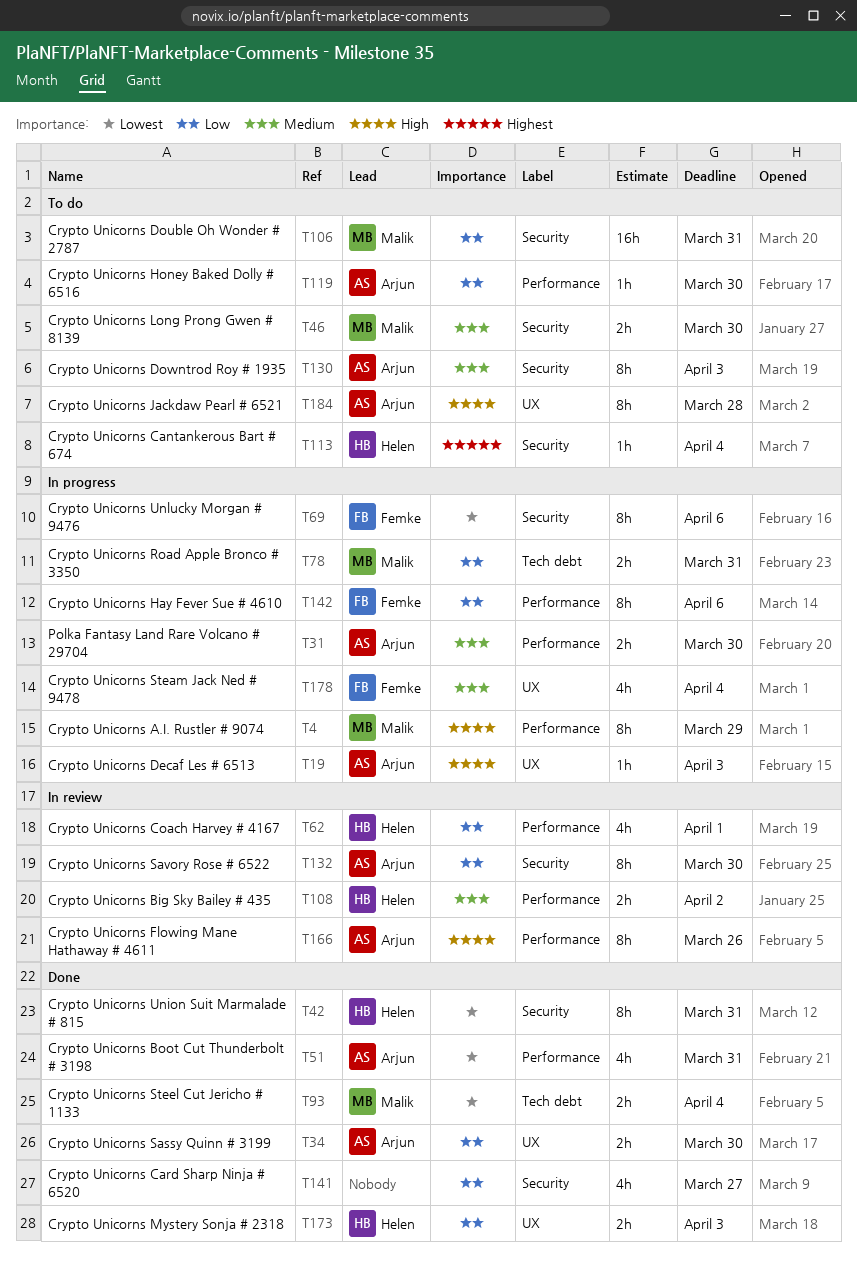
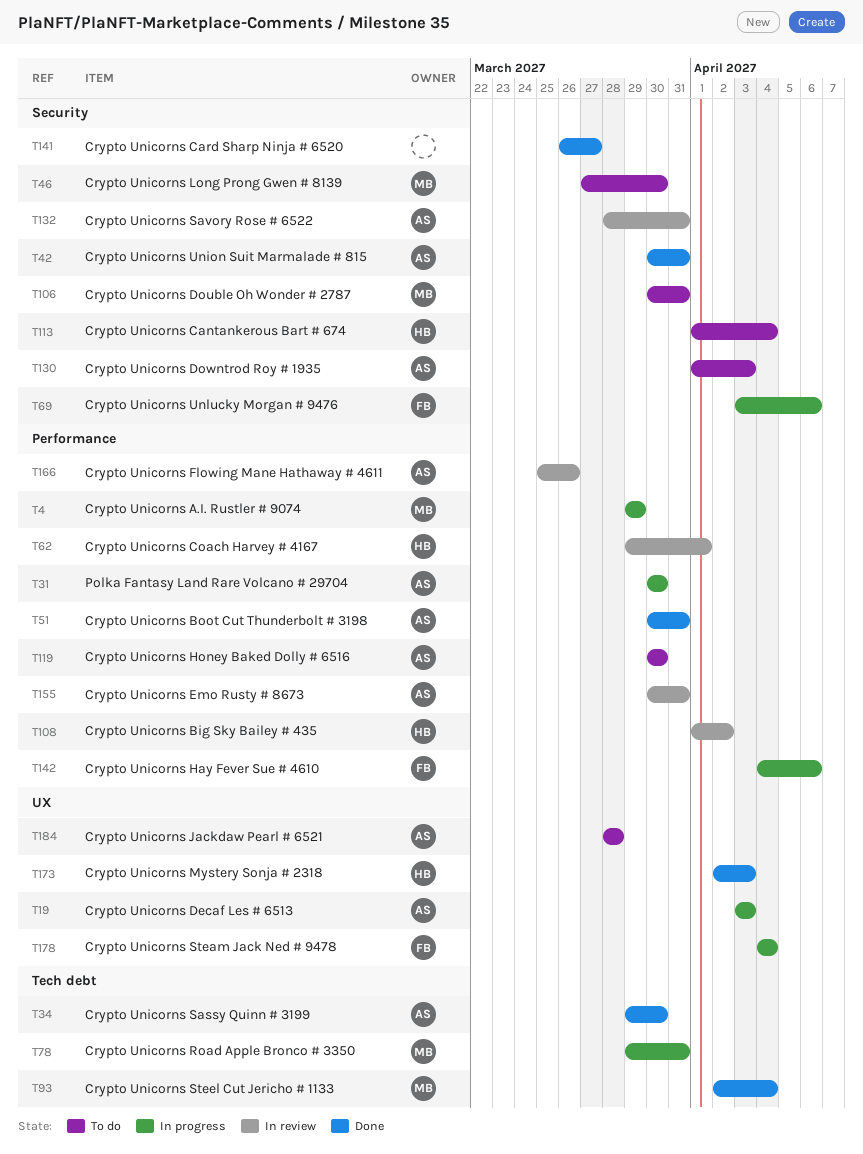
T34, label: UX -> Tech debt
T42, owner: Helen -> Arjun
T132, due: Mar 30 -> Mar 31
T155: none -> present

